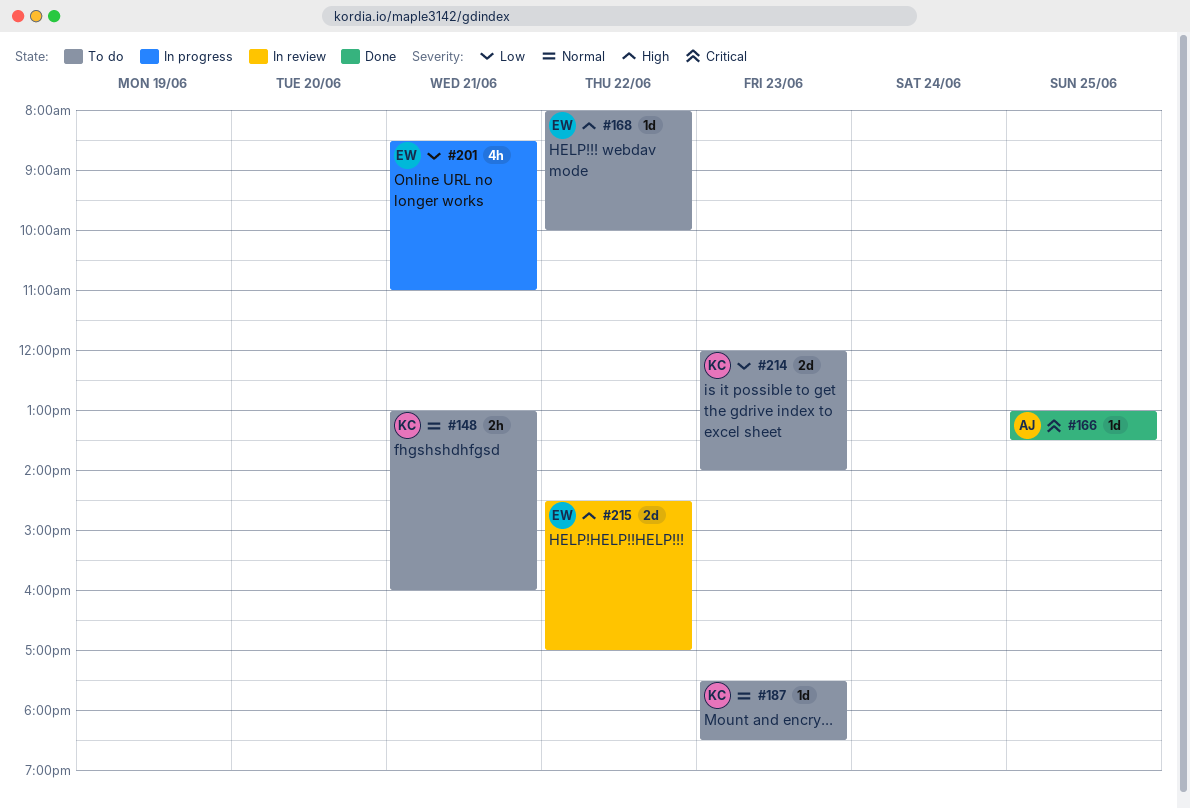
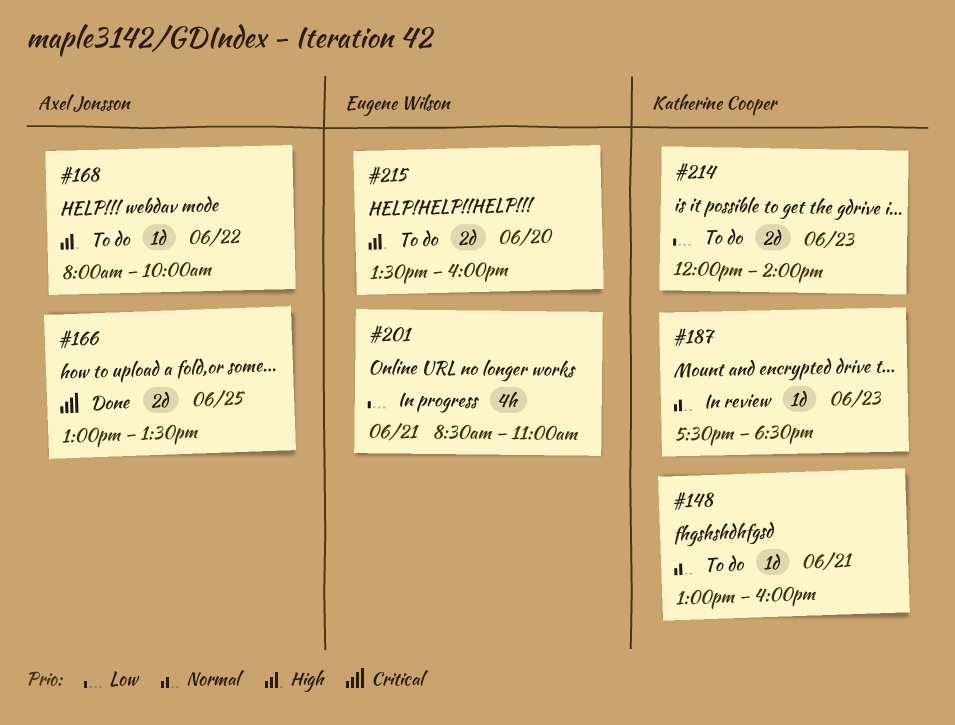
#148, estimate: 2h -> 1d
#166, estimate: 1d -> 2d
#168, owner: Eugene Wilson -> Axel Jonsson
#187, status: To do -> In review
#215, status: In review -> To do
#215, day: Jun 22 -> Jun 20
#215, begins: 14:30 -> 13:30
#215, ends: 17:00 -> 16:00

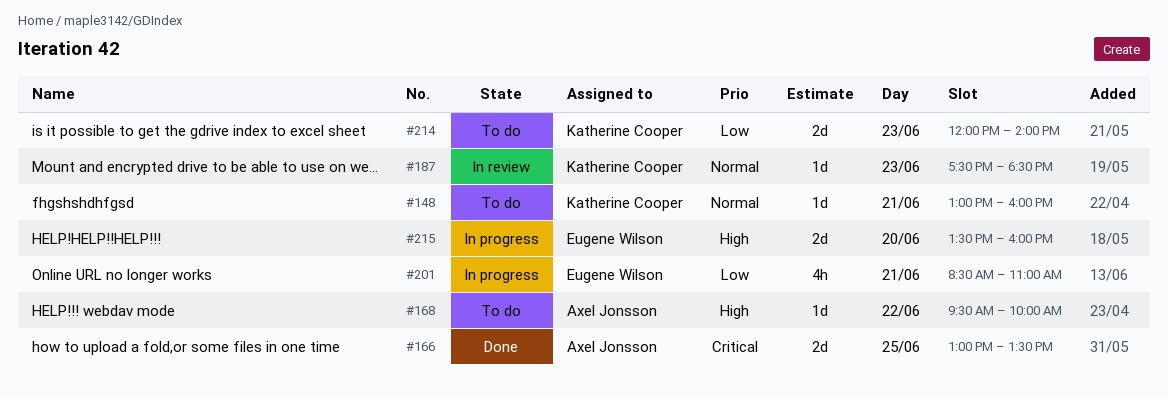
#168, begins: 08:00 -> 09:30
#215, status: To do -> In progress

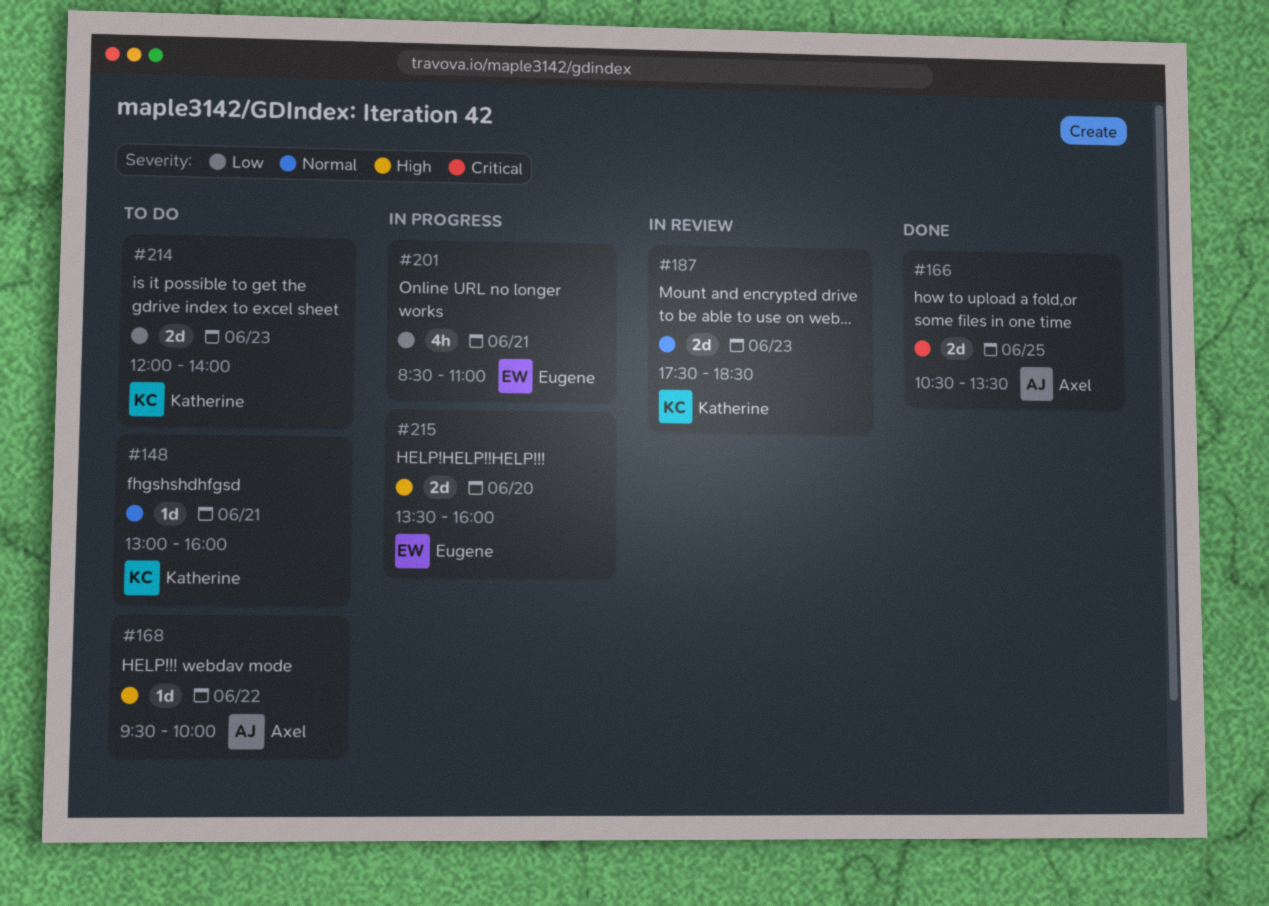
#166, begins: 13:00 -> 10:30
#187, estimate: 1d -> 2d

